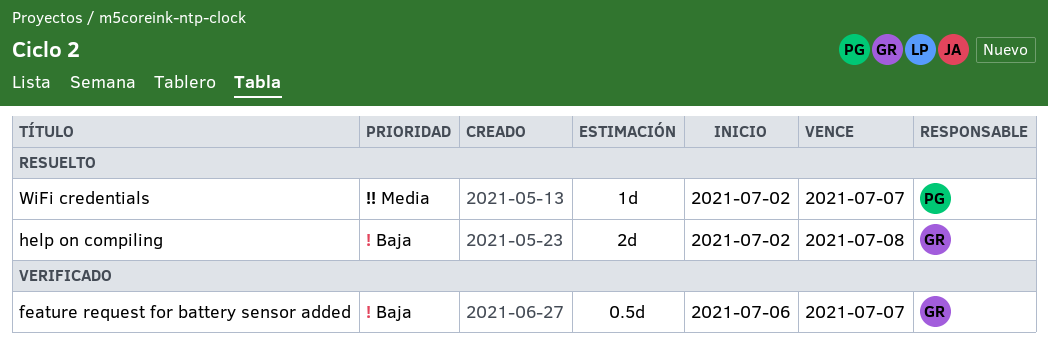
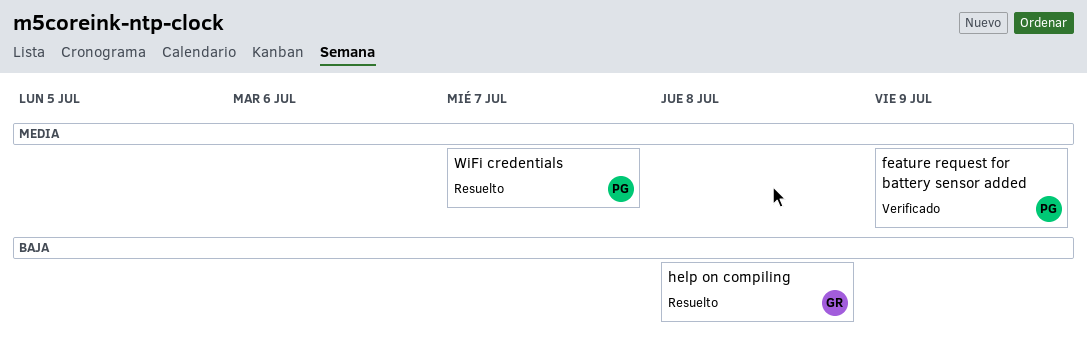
feature request for battery sensor added, owner: GR -> PG
feature request for battery sensor added, priority: Baja -> Media
feature request for battery sensor added, due: Jul 7 -> Jul 9

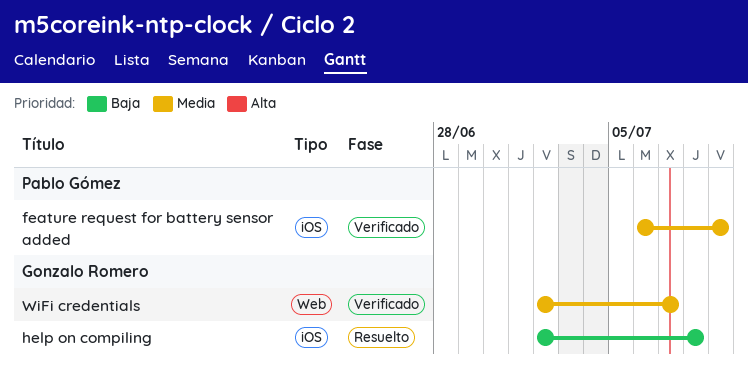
WiFi credentials, status: Resuelto -> Verificado
WiFi credentials, owner: Pablo Gómez -> Gonzalo Romero

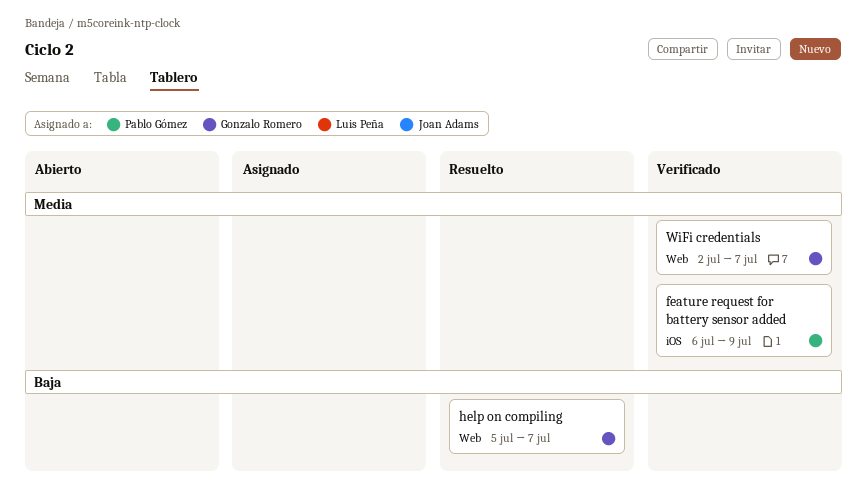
help on compiling, label: iOS -> Web
help on compiling, start: Jul 2 -> Jul 5
help on compiling, due: Jul 8 -> Jul 7

